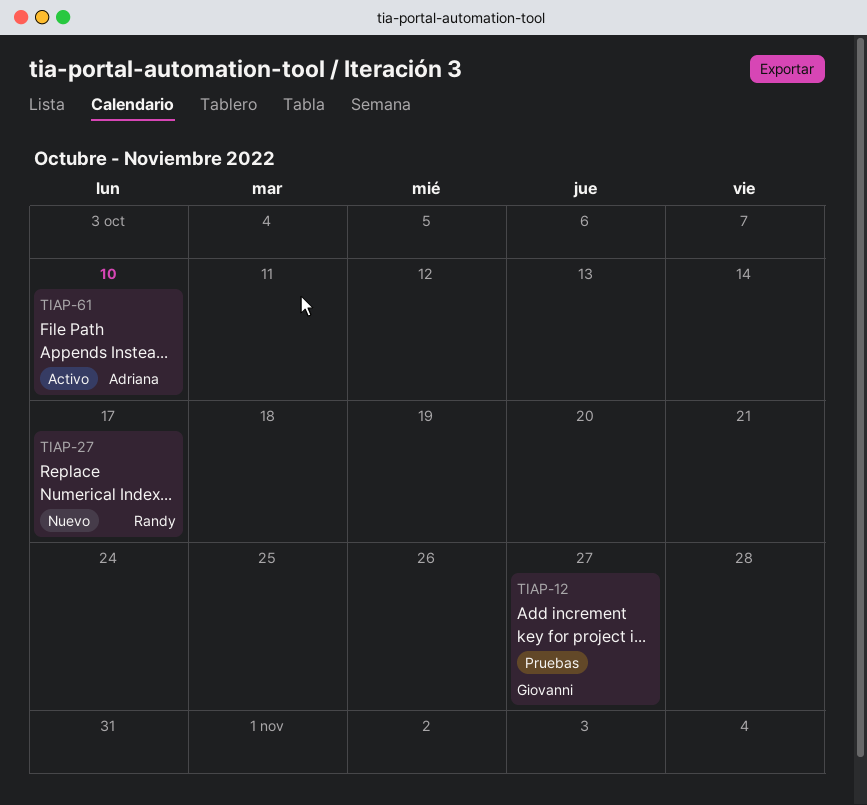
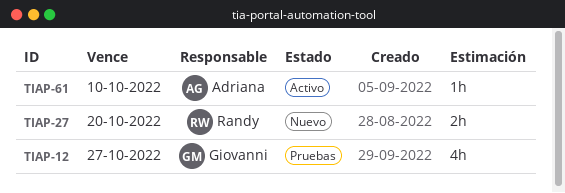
TIAP-27, due: Oct 17 -> Oct 20

